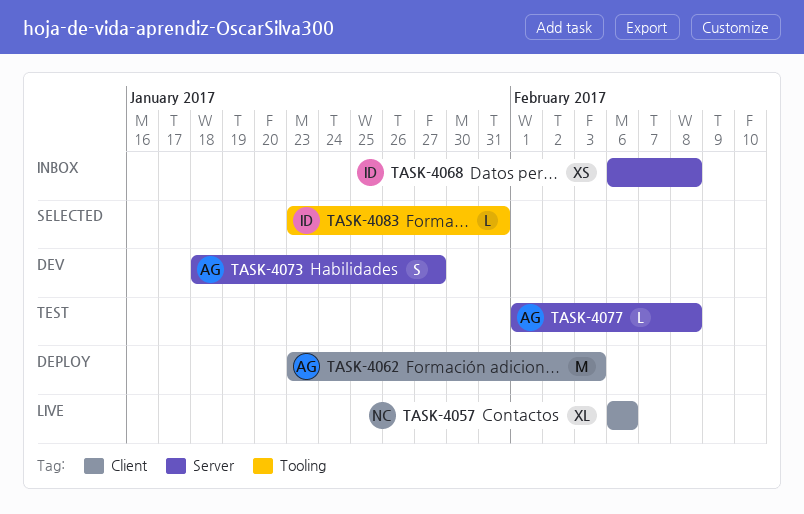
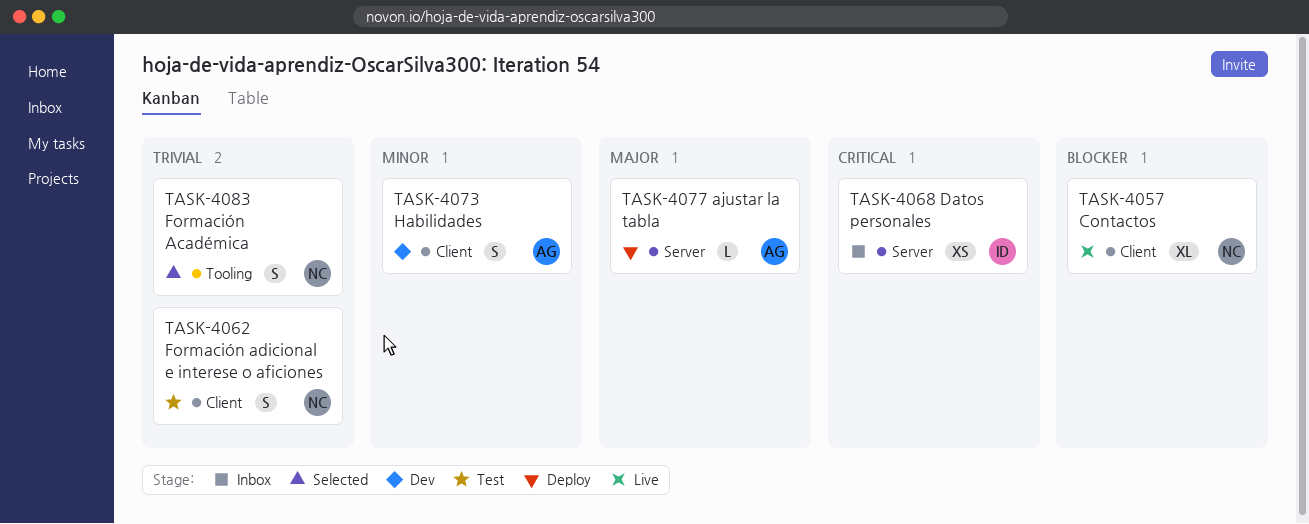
TASK-4062, status: Deploy -> Test
TASK-4062, owner: AG -> NC
TASK-4062, estimate: M -> S
TASK-4073, label: Server -> Client
TASK-4077, status: Test -> Deploy
TASK-4083, owner: ID -> NC
TASK-4083, estimate: L -> S

